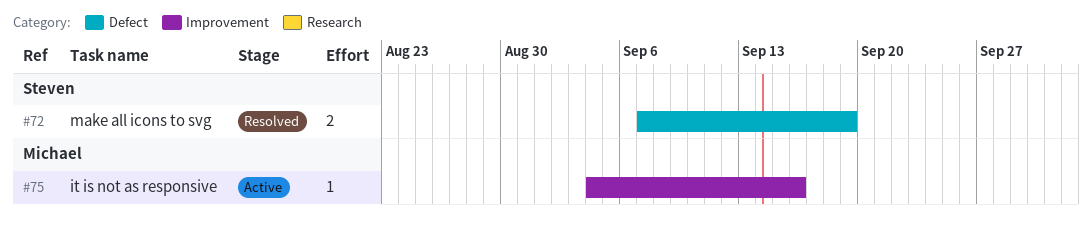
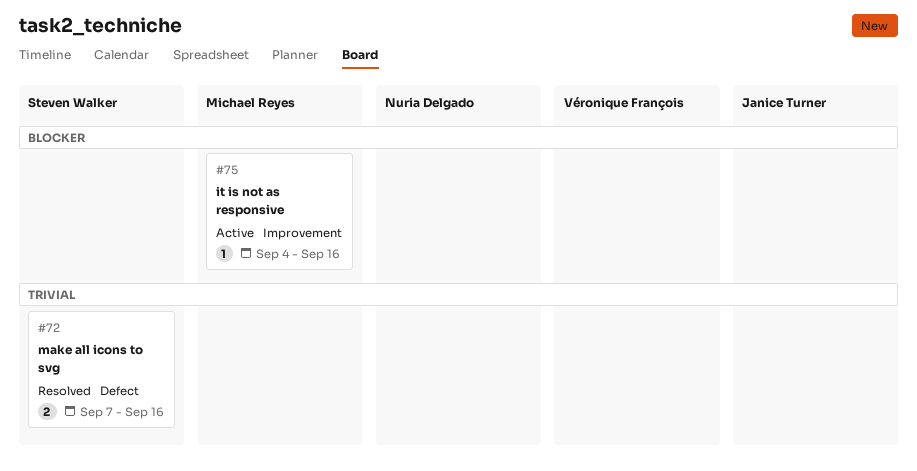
#72, due: Sep 19 -> Sep 16

